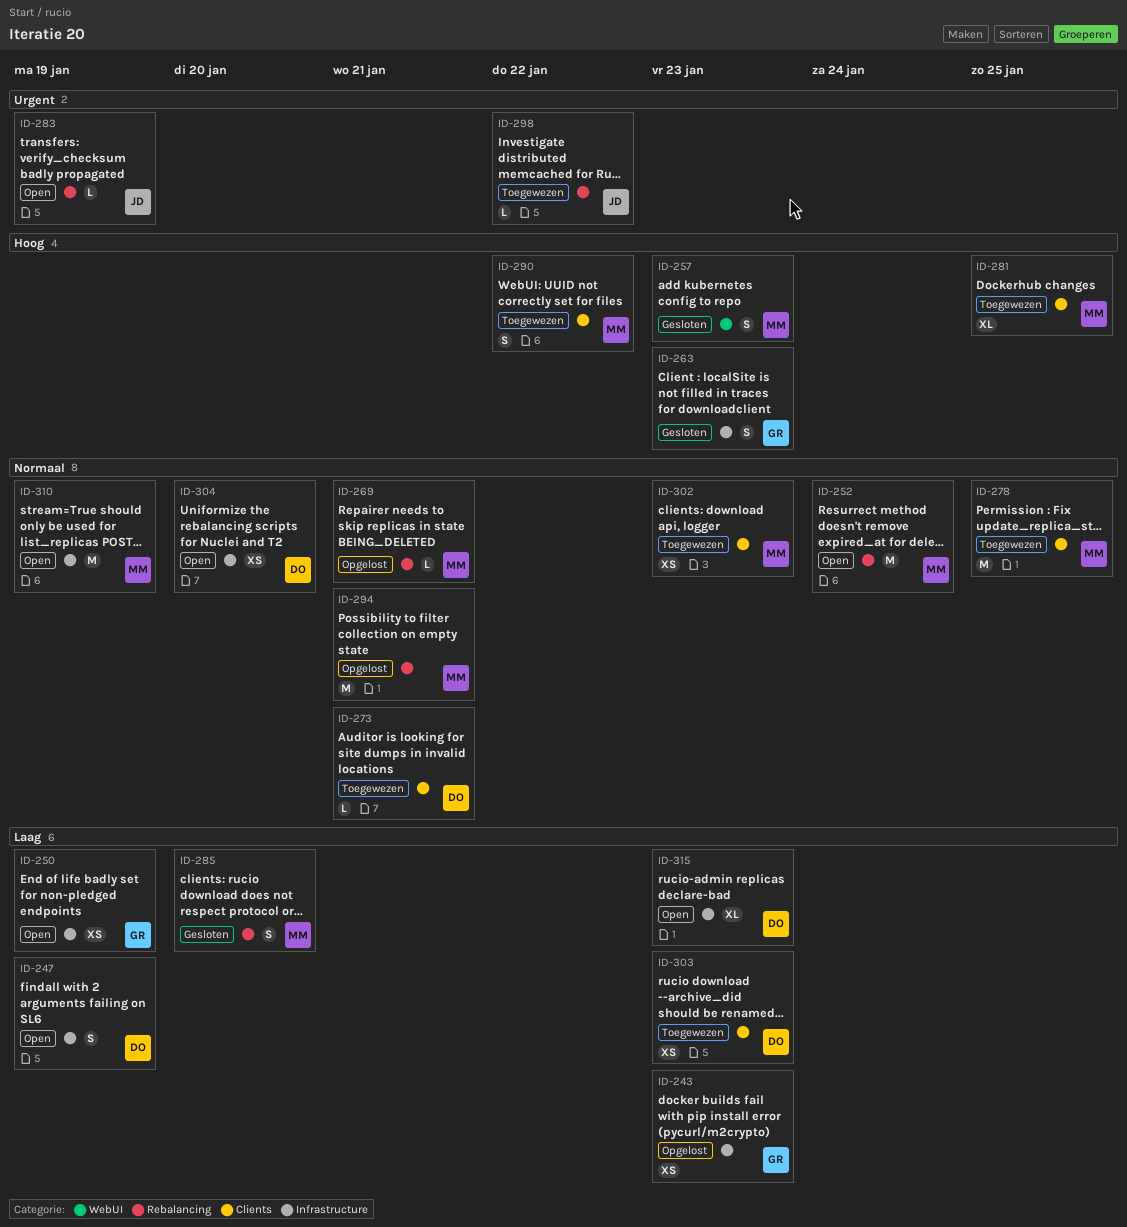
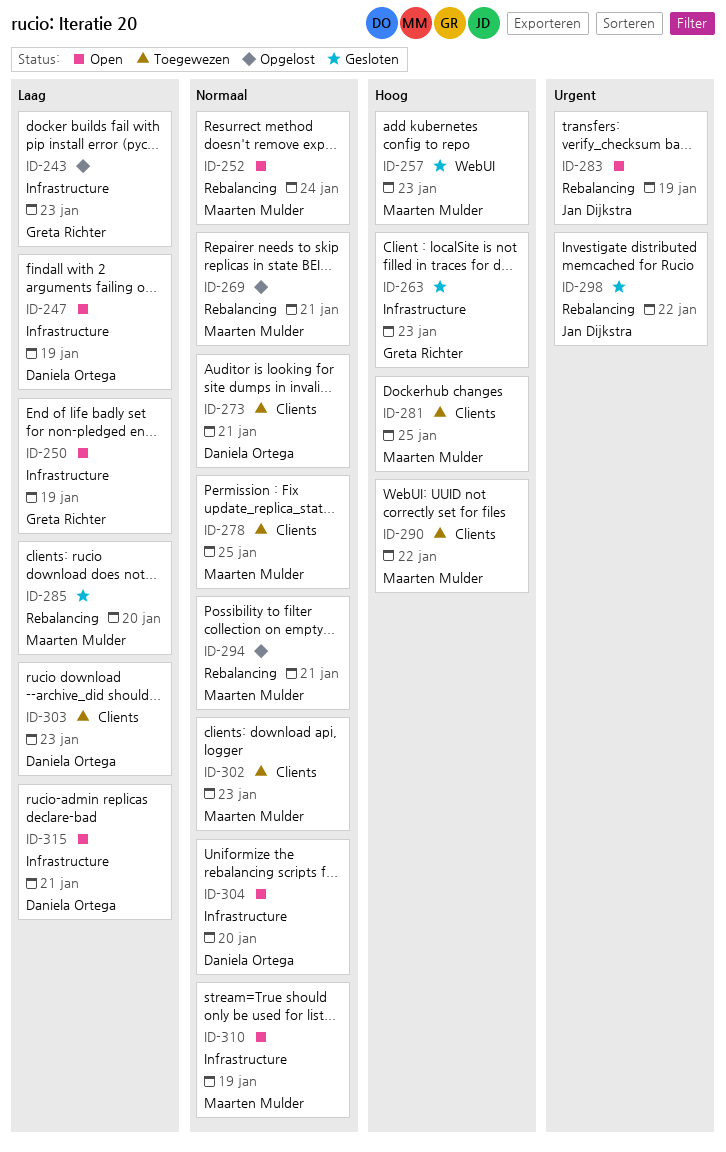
ID-298, status: Toegewezen -> Gesloten
ID-315, due: Jan 23 -> Jan 21

